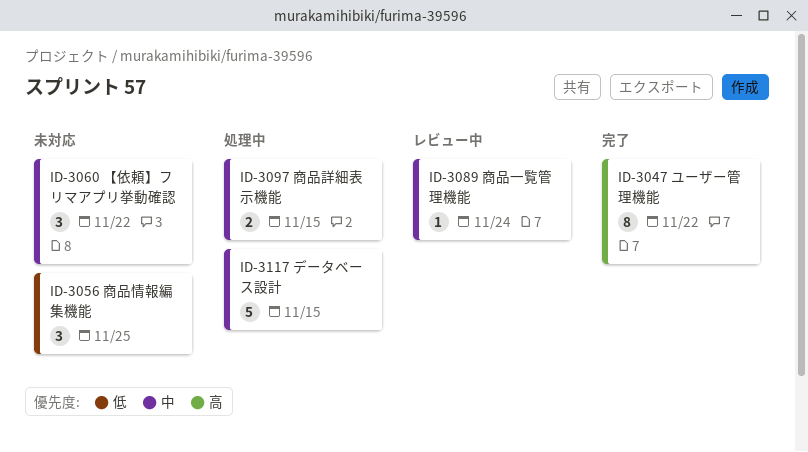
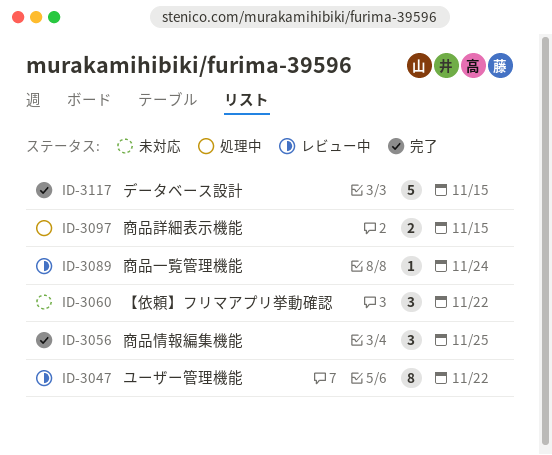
ID-3047, status: 完了 -> レビュー中
ID-3056, status: 未対応 -> 完了
ID-3117, status: 処理中 -> 完了

